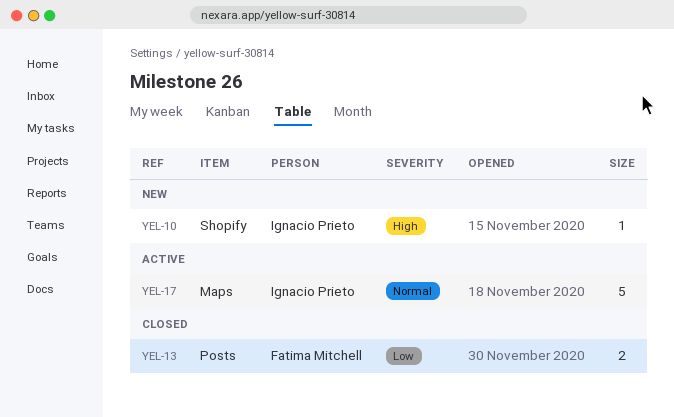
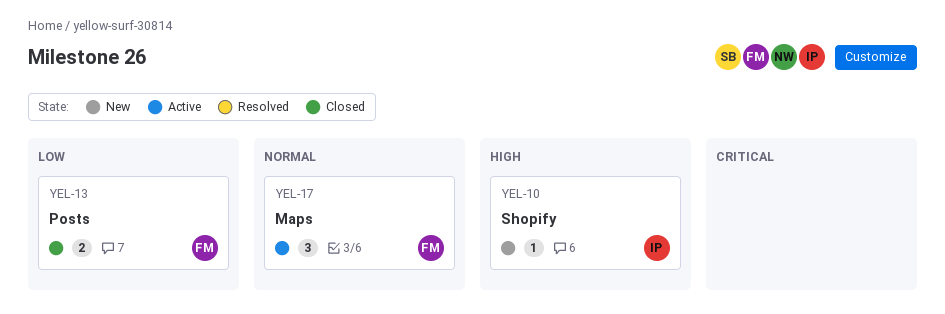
YEL-17, owner: Ignacio Prieto -> Fatima Mitchell
YEL-17, estimate: 5 -> 3

